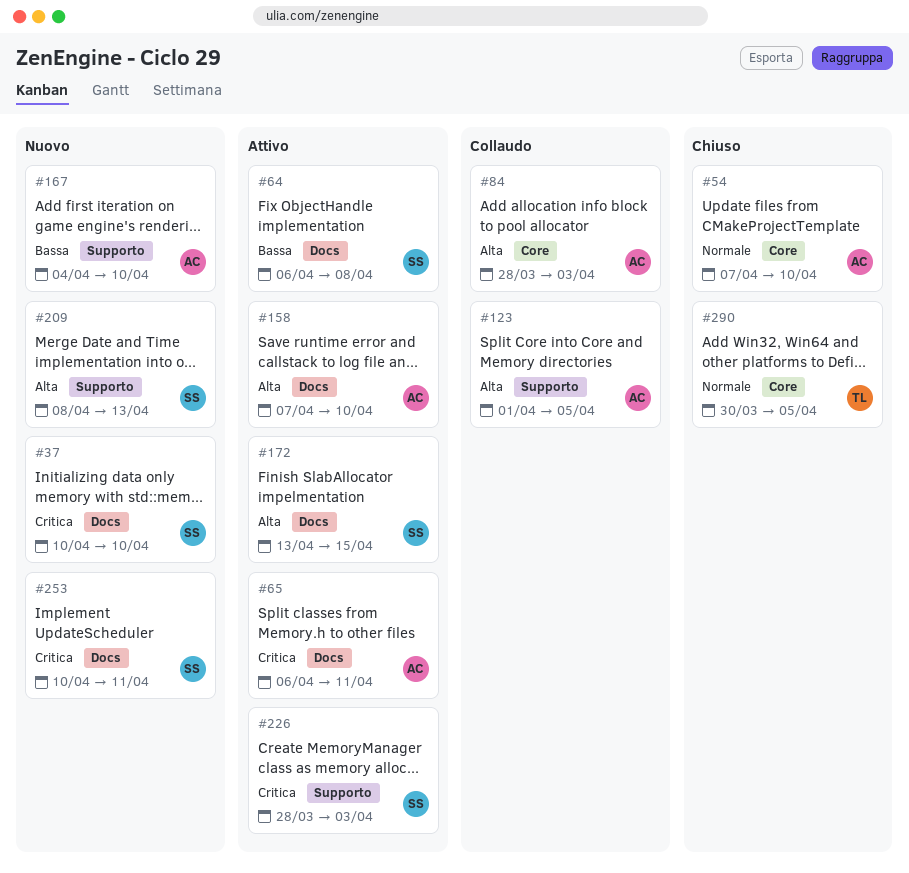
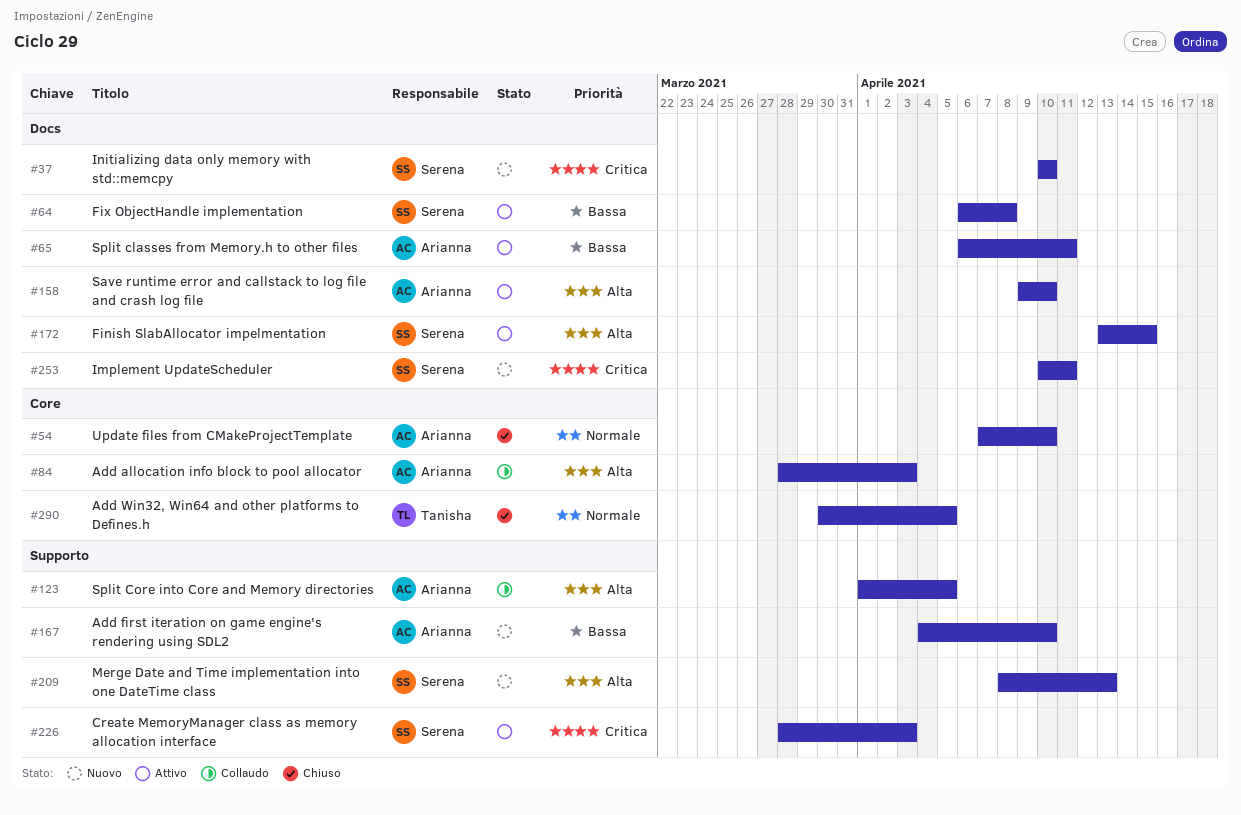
#65, priority: Critica -> Bassa
#158, start: Apr 7 -> Apr 9

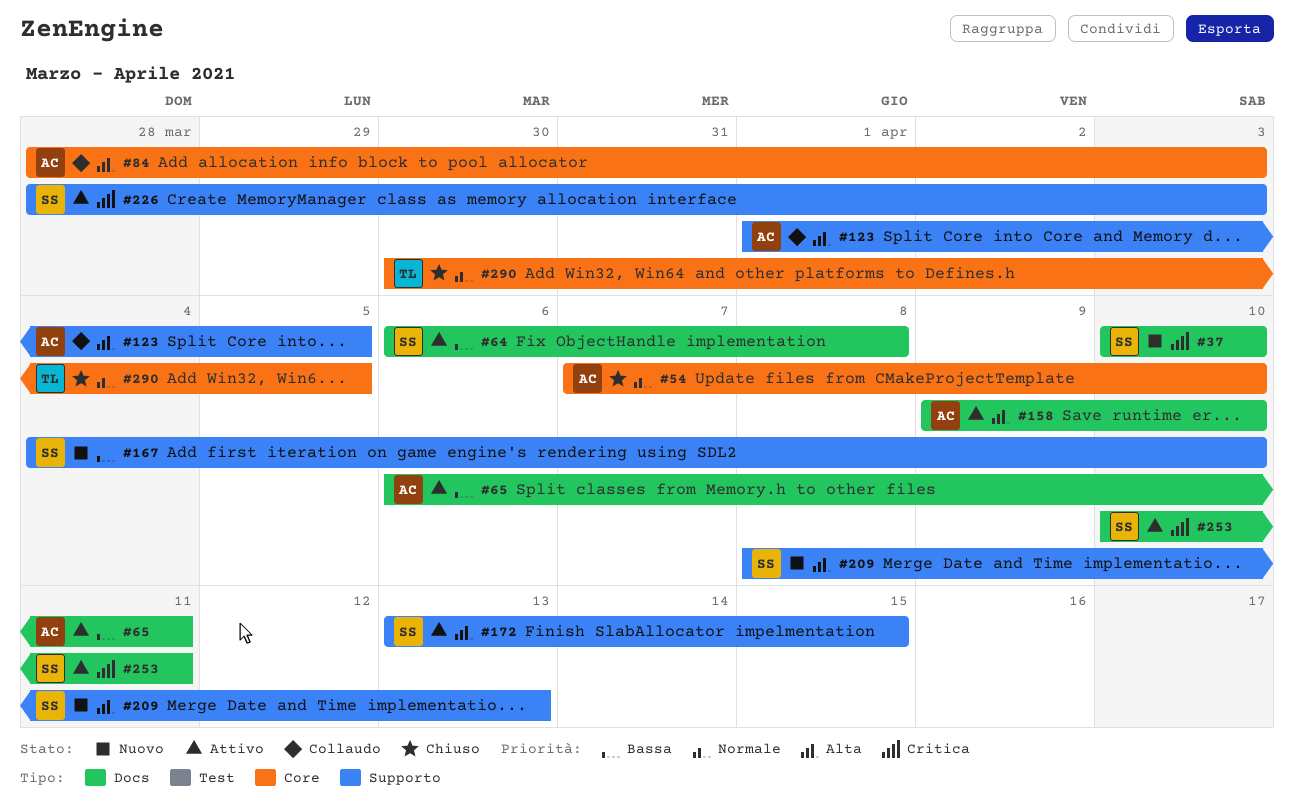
#167, owner: Arianna -> Serena
#172, label: Docs -> Supporto
#253, status: Nuovo -> Attivo

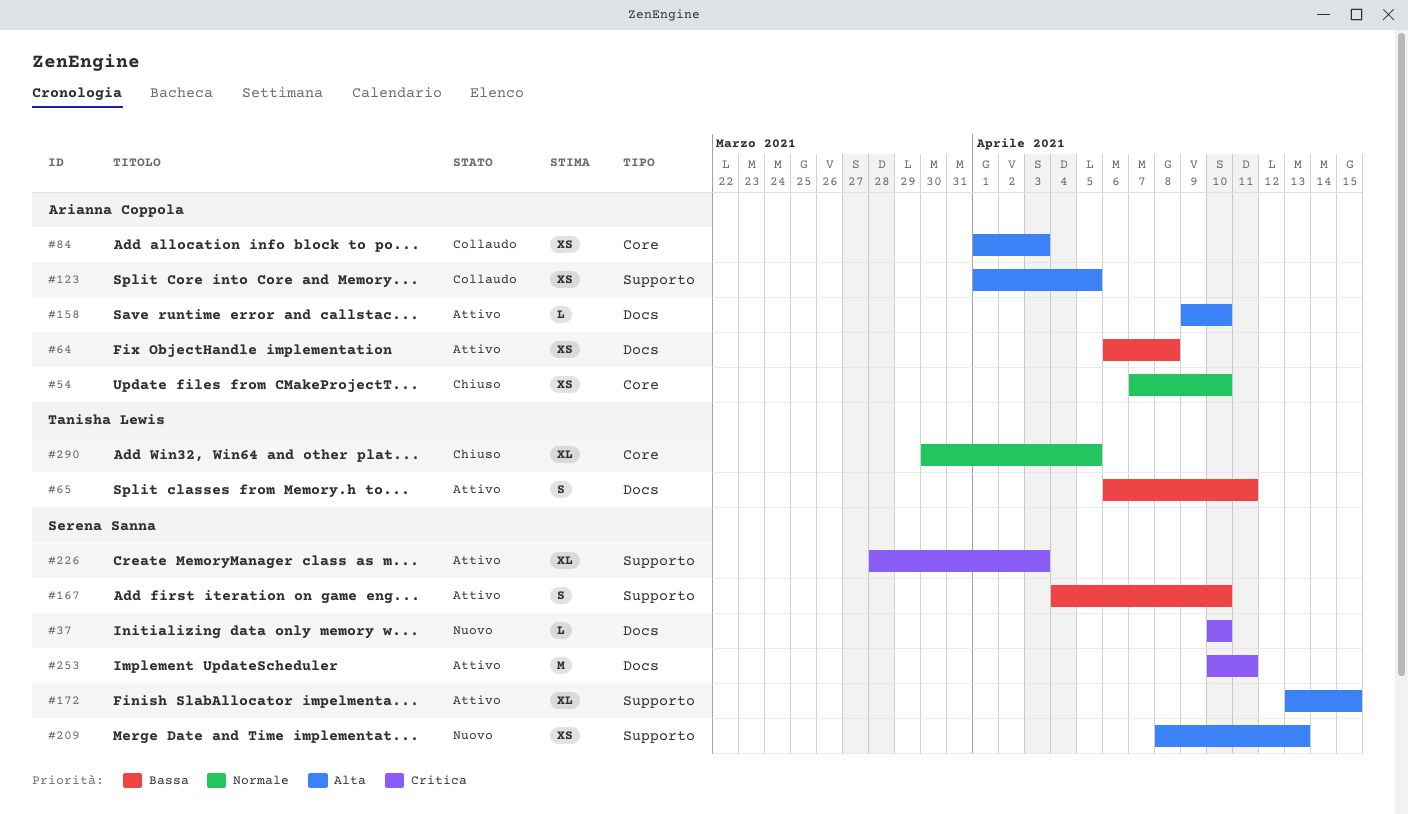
#64, owner: Serena Sanna -> Arianna Coppola
#65, owner: Arianna Coppola -> Tanisha Lewis
#84, start: Mar 28 -> Apr 1
#167, status: Nuovo -> Attivo

